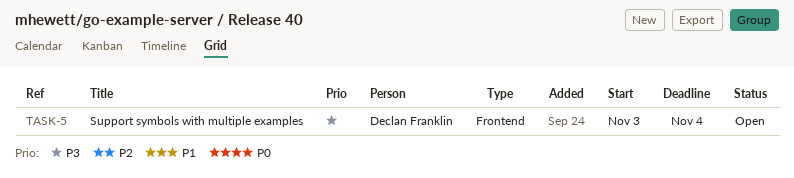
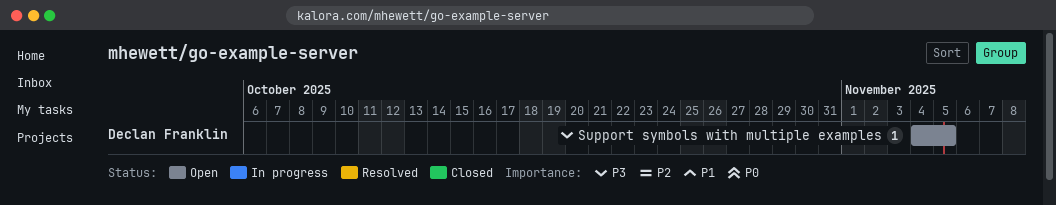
Support symbols with multiple examples, start: Nov 3 -> Nov 4
Support symbols with multiple examples, due: Nov 4 -> Nov 5

